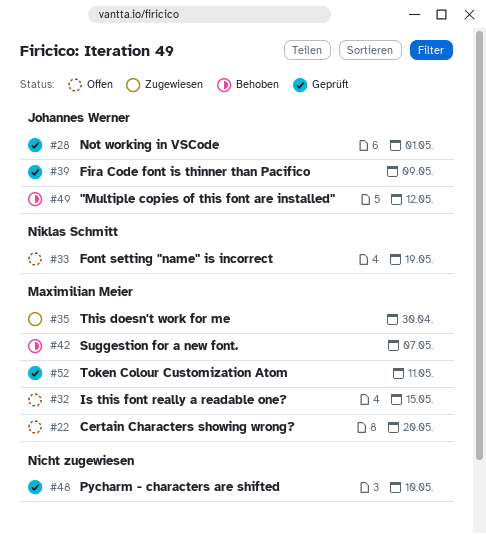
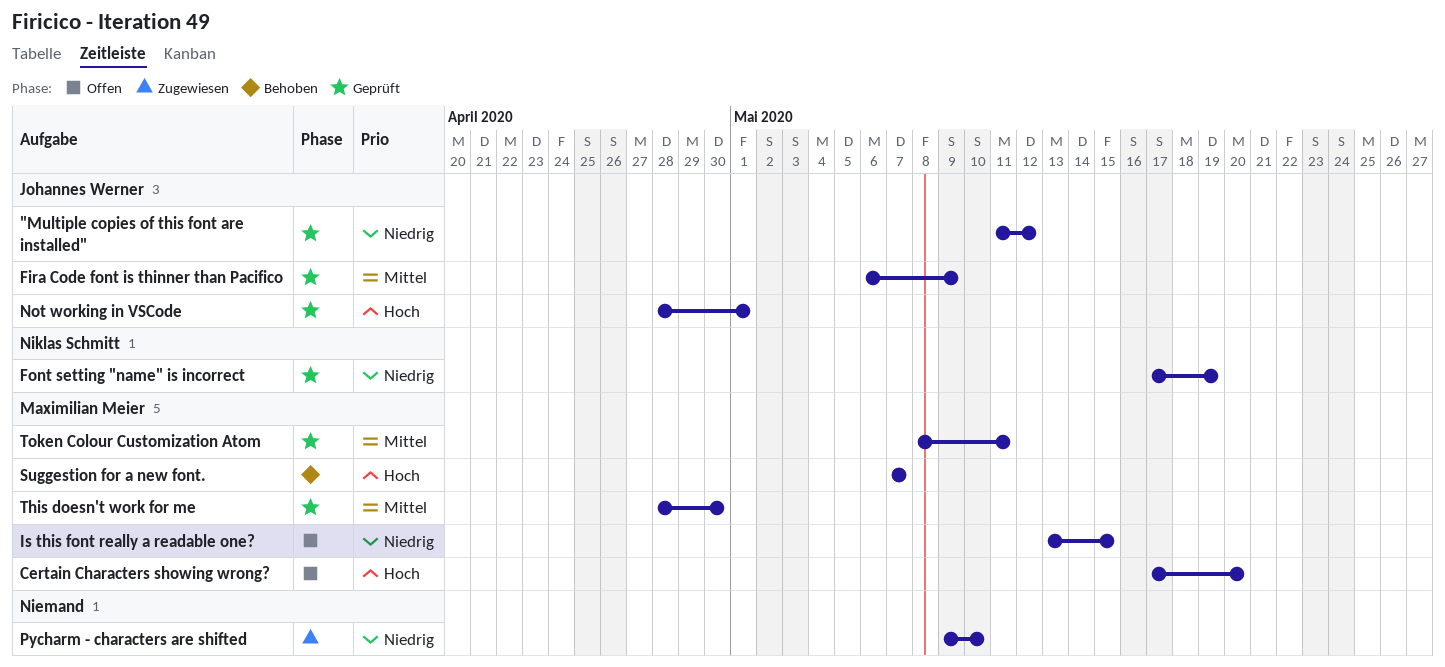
"Multiple copies of this font are installed", status: Behoben -> Geprüft
Font setting "name" is incorrect, status: Offen -> Geprüft
Pycharm - characters are shifted, status: Geprüft -> Zugewiesen
This doesn't work for me, status: Zugewiesen -> Geprüft

